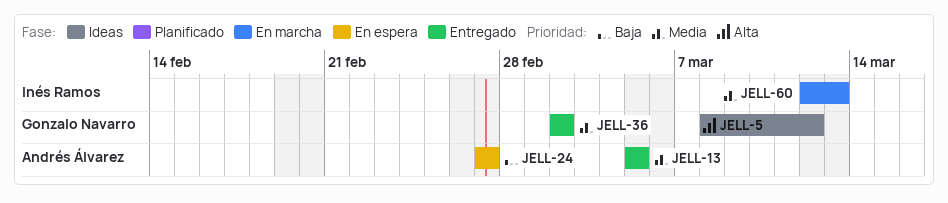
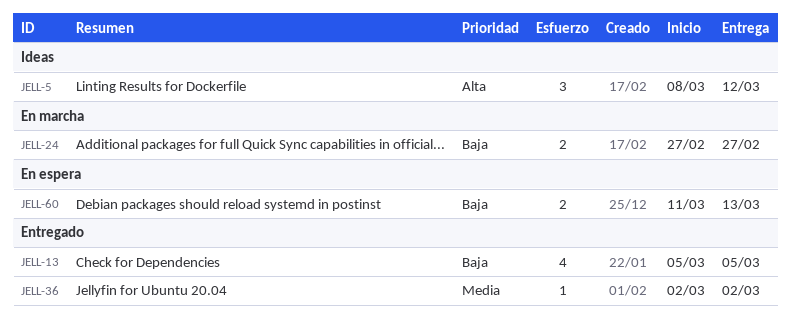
JELL-13, priority: Media -> Baja
JELL-24, status: En espera -> En marcha
JELL-60, status: En marcha -> En espera
JELL-60, priority: Media -> Baja
JELL-60, start: Mar 12 -> Mar 11

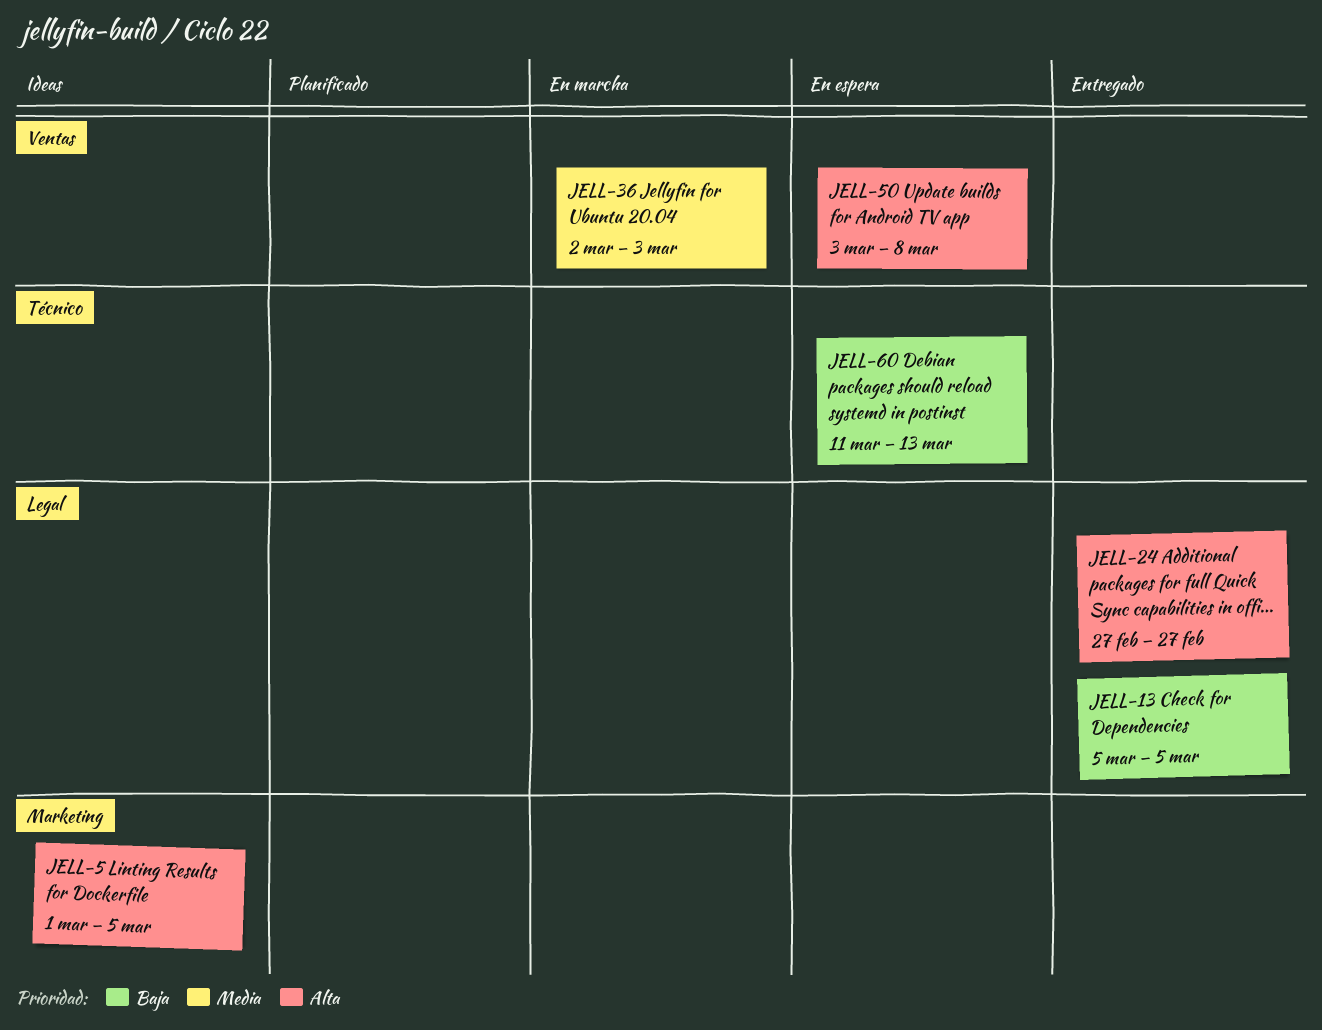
JELL-5, start: Mar 8 -> Mar 1
JELL-5, due: Mar 12 -> Mar 5
JELL-24, status: En marcha -> Entregado
JELL-24, priority: Baja -> Alta
JELL-36, status: Entregado -> En marcha
JELL-36, due: Mar 2 -> Mar 3
JELL-50: none -> present

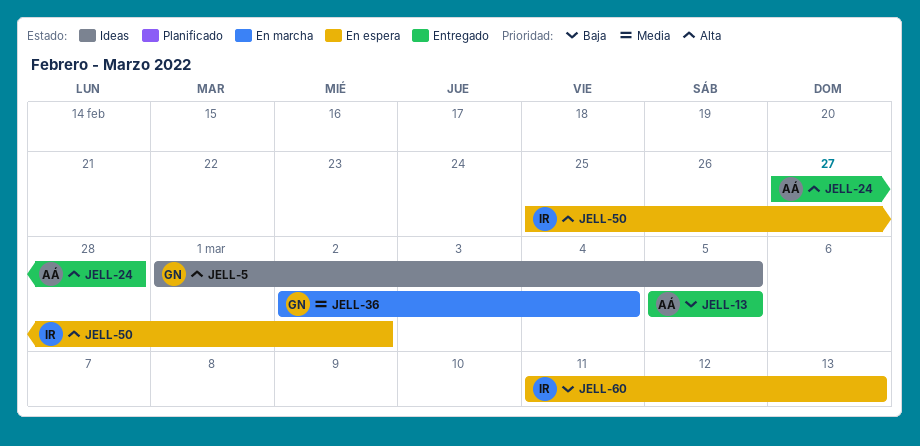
JELL-24, due: Feb 27 -> Feb 28
JELL-36, due: Mar 3 -> Mar 4
JELL-50, start: Mar 3 -> Feb 25
JELL-50, due: Mar 8 -> Mar 2

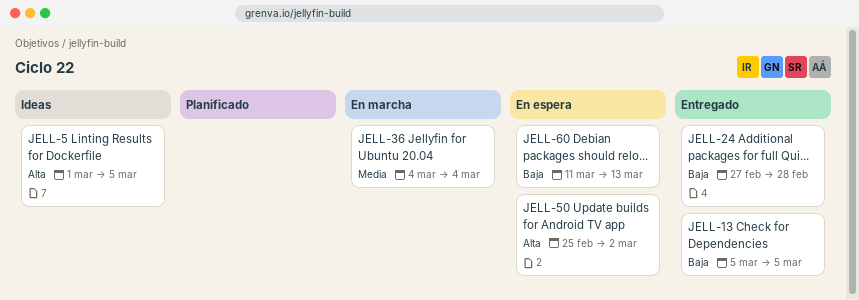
JELL-24, priority: Alta -> Baja
JELL-36, start: Mar 2 -> Mar 4

